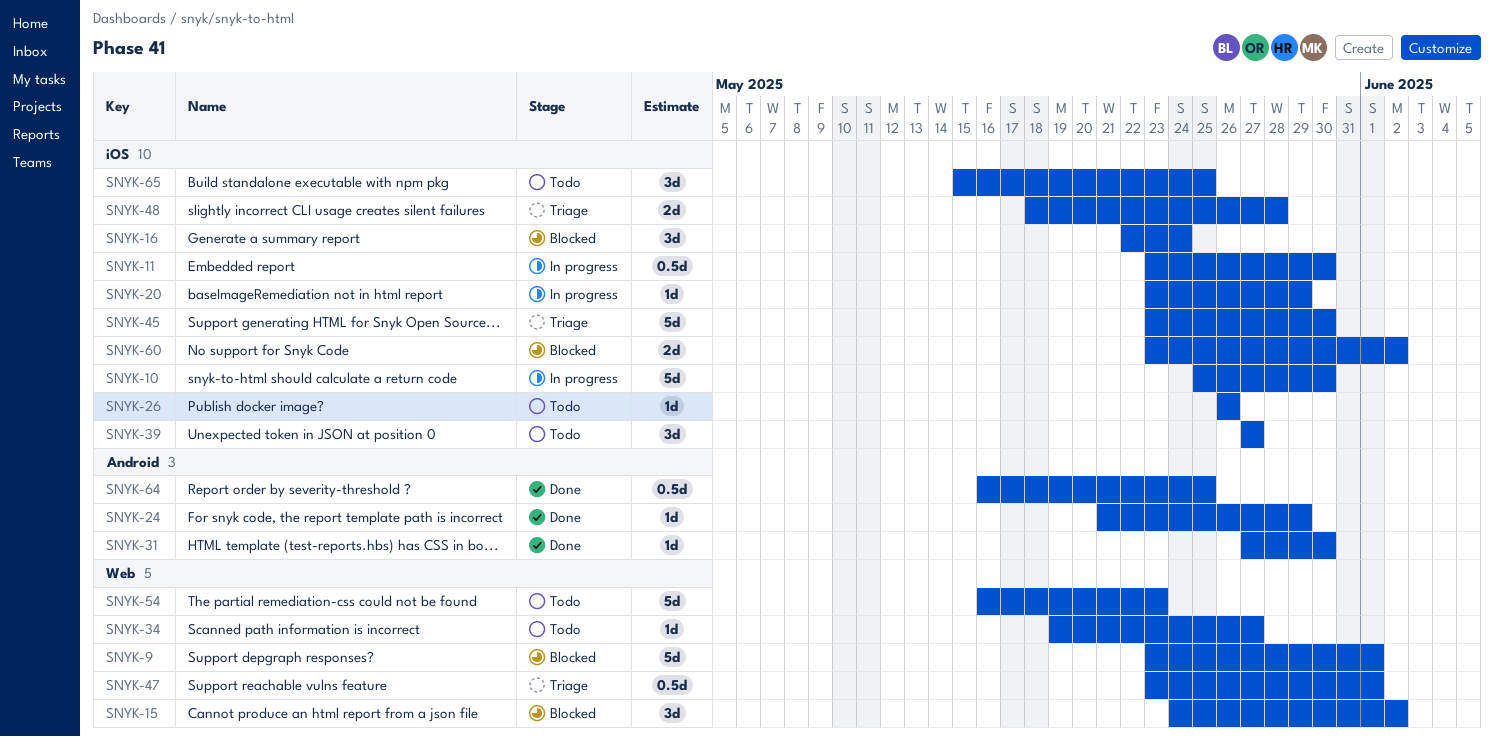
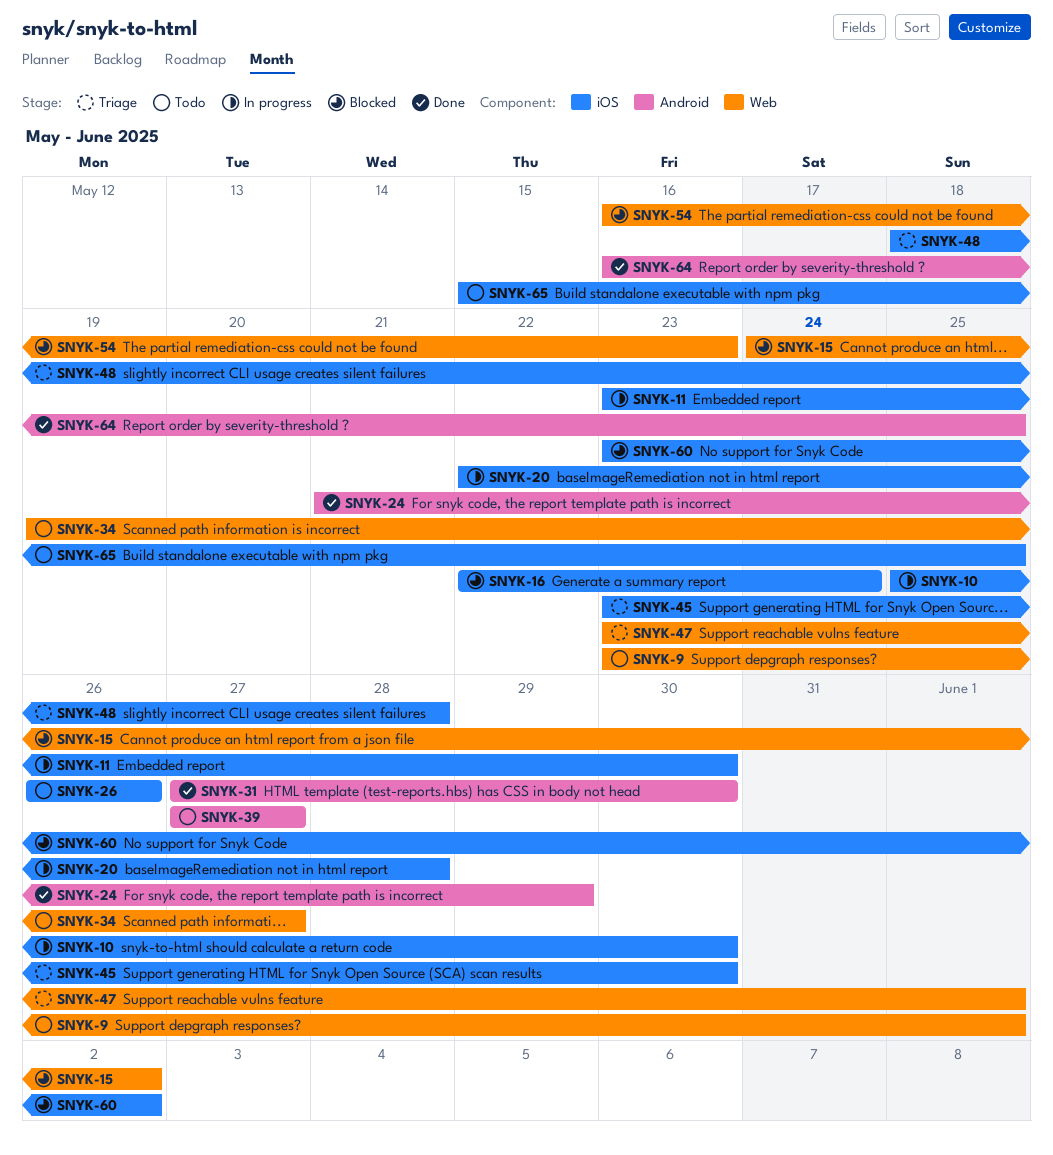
SNYK-9, status: Blocked -> Todo
SNYK-20, start: May 23 -> May 22
SNYK-20, due: May 29 -> May 28
SNYK-39, label: iOS -> Android
SNYK-54, status: Todo -> Blocked

